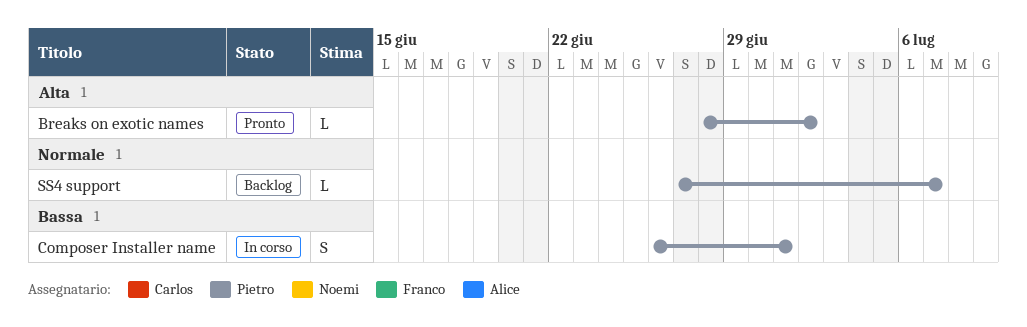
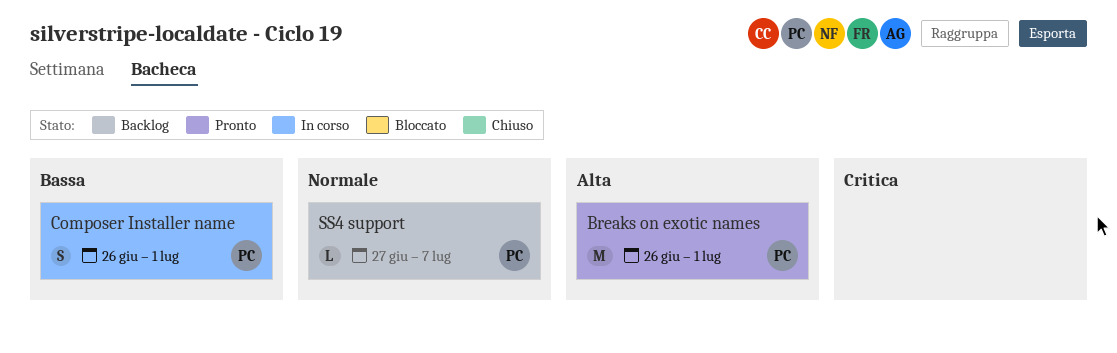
Breaks on exotic names, estimate: L -> M
Breaks on exotic names, start: Jun 28 -> Jun 26
Breaks on exotic names, due: Jul 2 -> Jul 1

